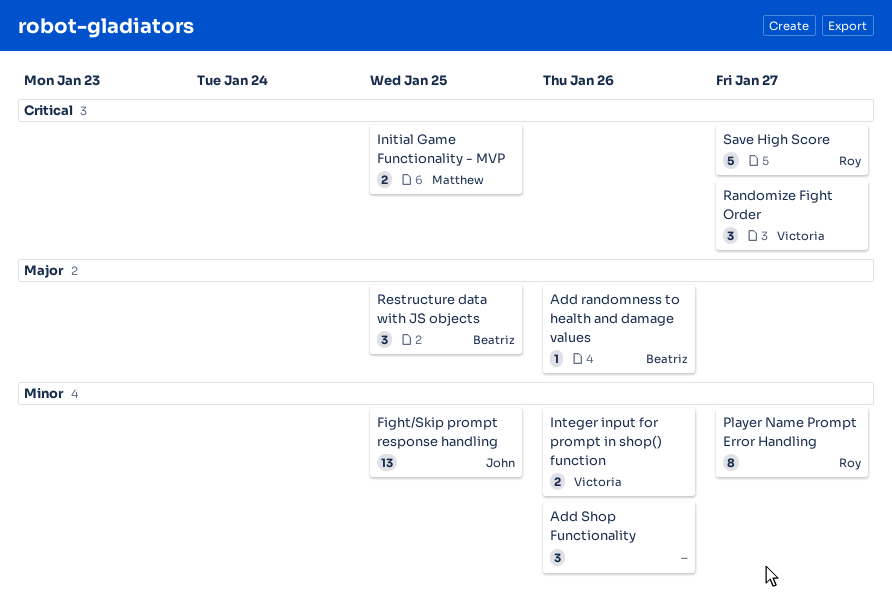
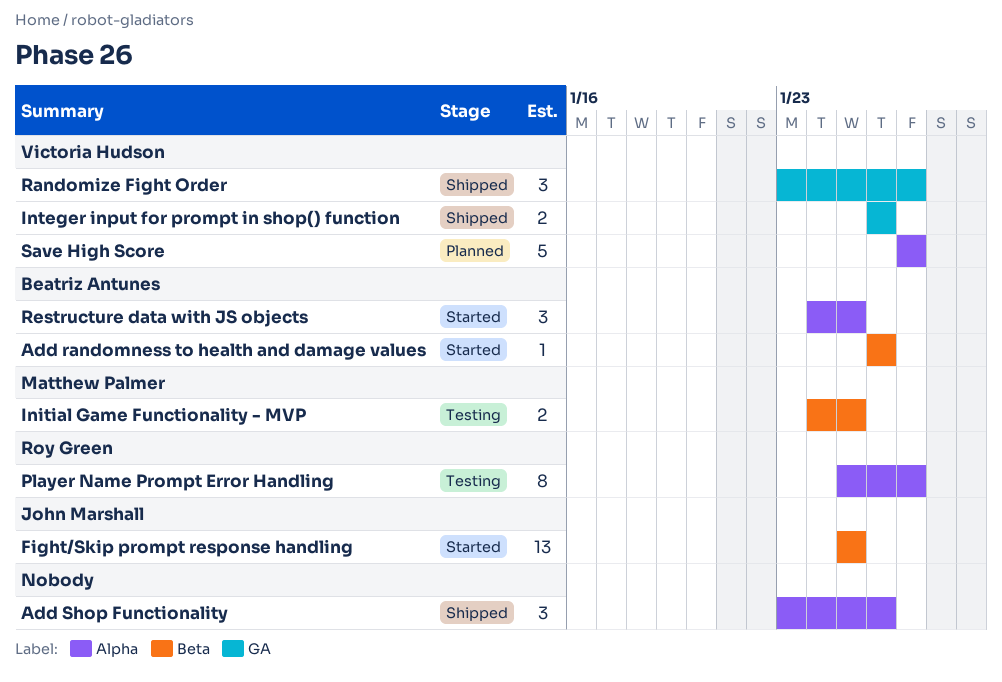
Save High Score, owner: Roy Green -> Victoria Hudson

